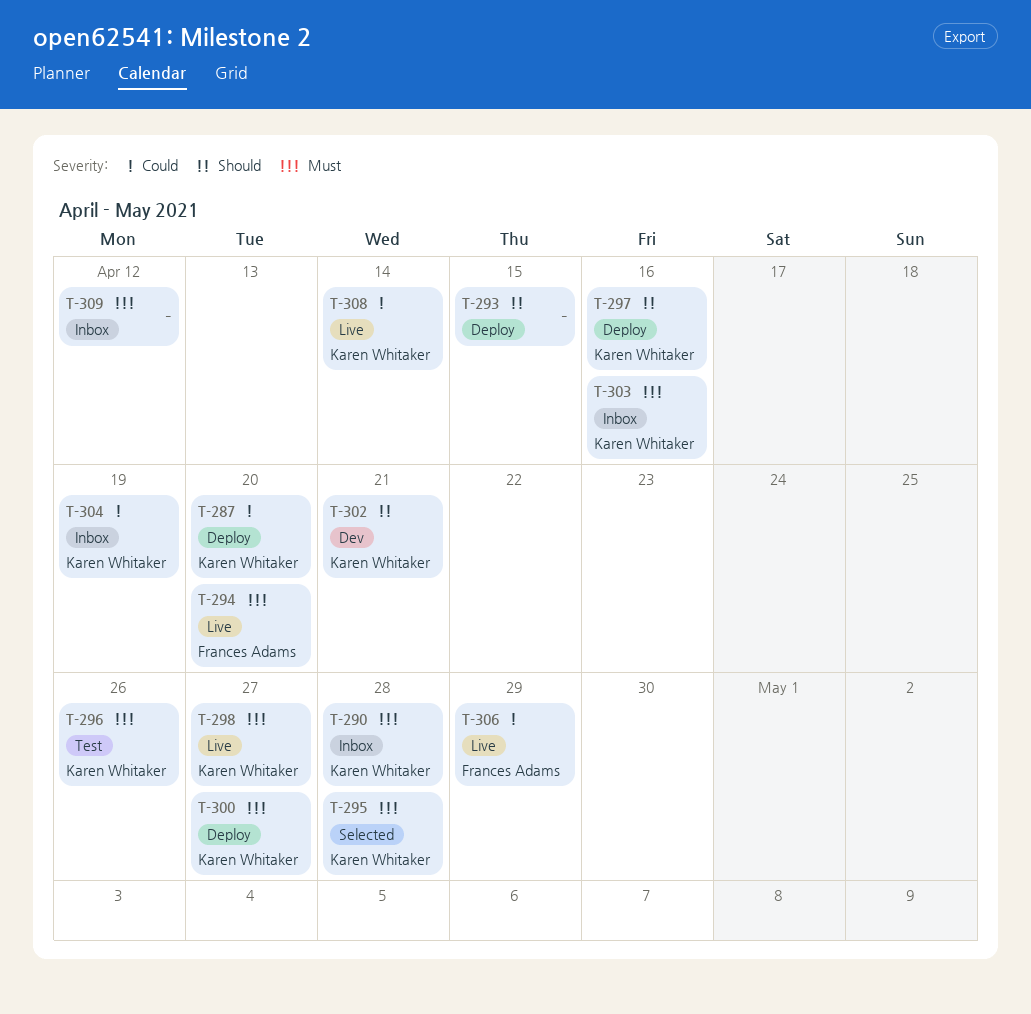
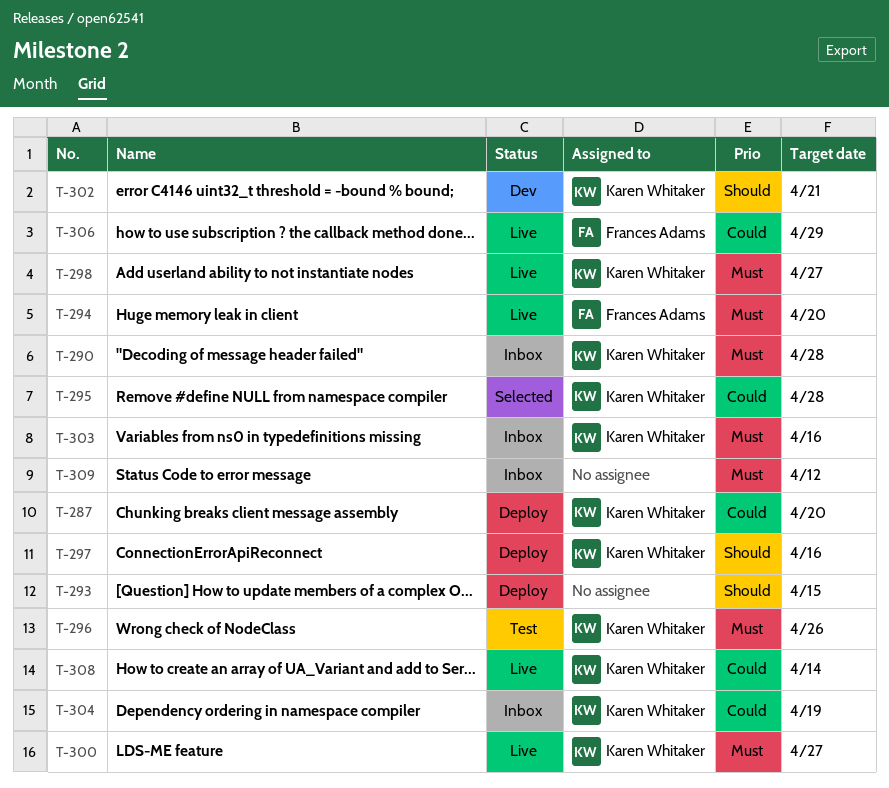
T-295, priority: Must -> Could
T-300, status: Deploy -> Live

